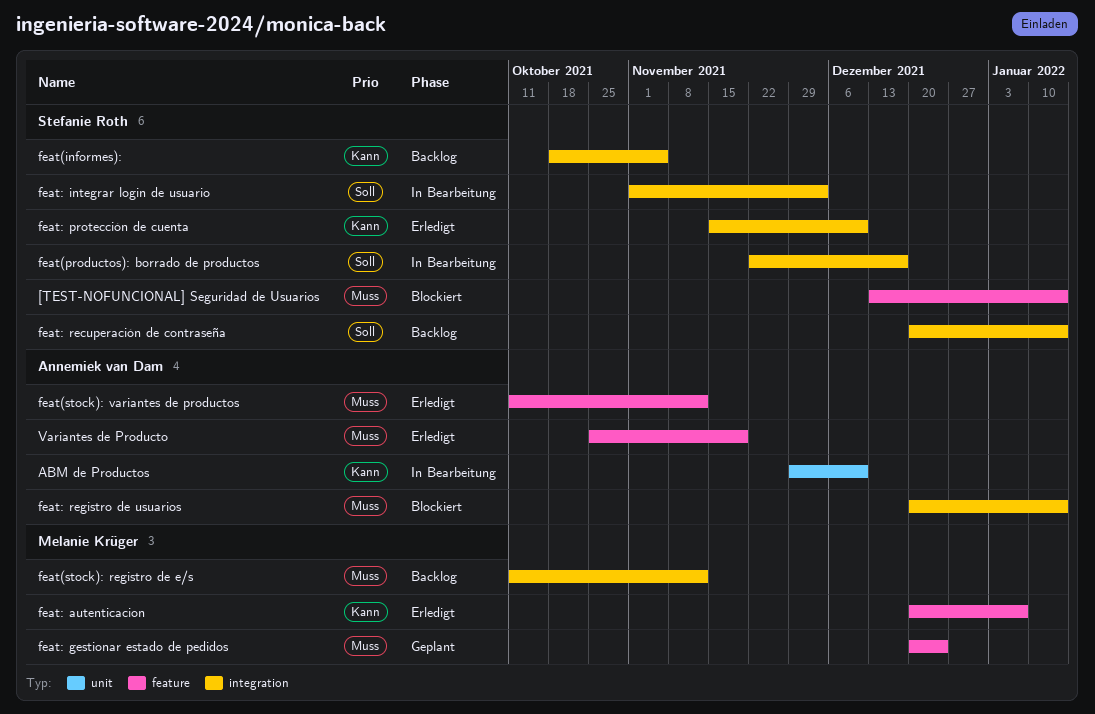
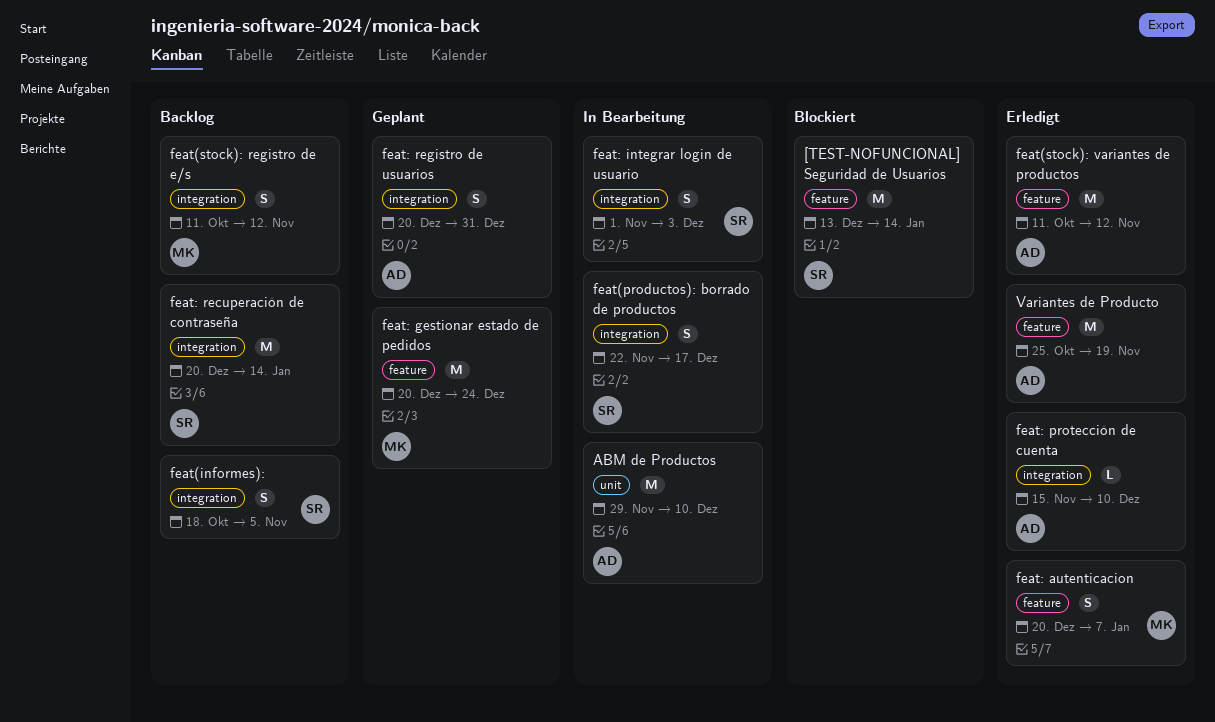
feat: protección de cuenta, owner: Stefanie Roth -> Annemiek van Dam
feat: registro de usuarios, status: Blockiert -> Geplant
feat: registro de usuarios, due: Jan 14 -> Dec 31

